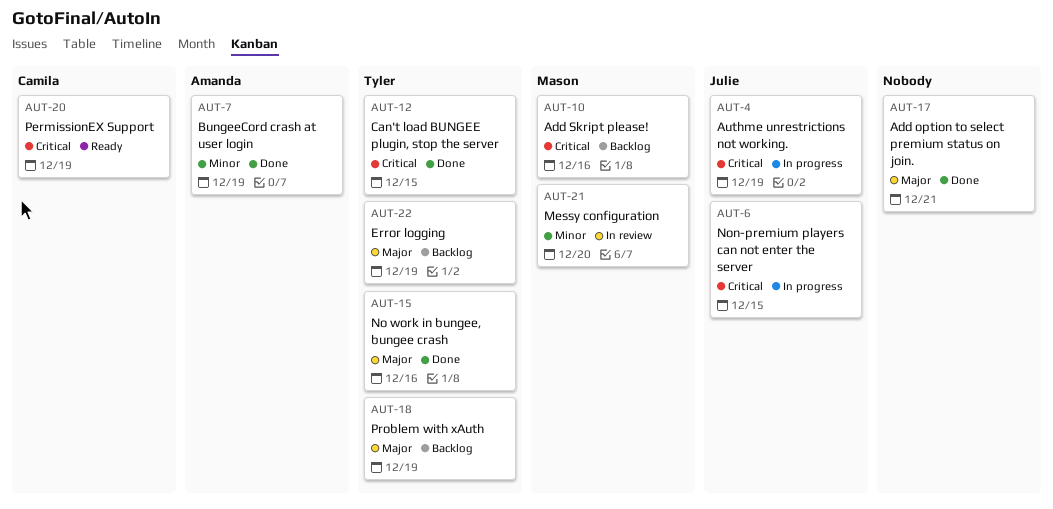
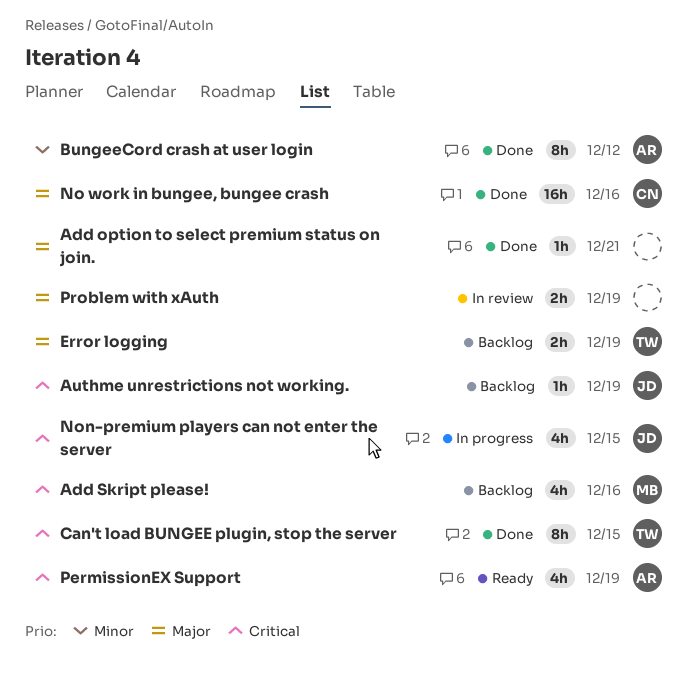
Authme unrestrictions not working., status: In progress -> Backlog
BungeeCord crash at user login, due: Dec 19 -> Dec 12
Messy configuration: present -> none
No work in bungee, bungee crash, owner: Tyler -> Camila
PermissionEX Support, owner: Camila -> Amanda
Problem with xAuth, status: Backlog -> In review
Problem with xAuth, owner: Tyler -> none

